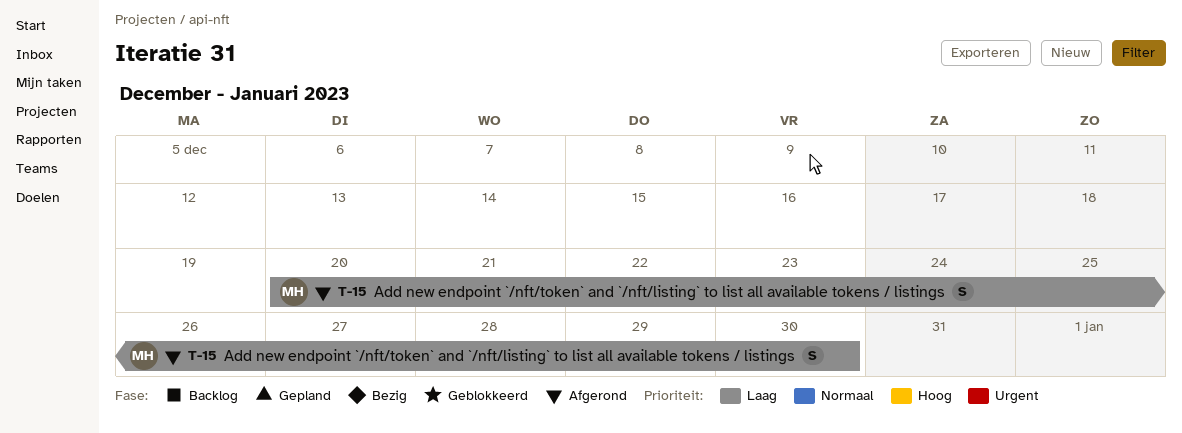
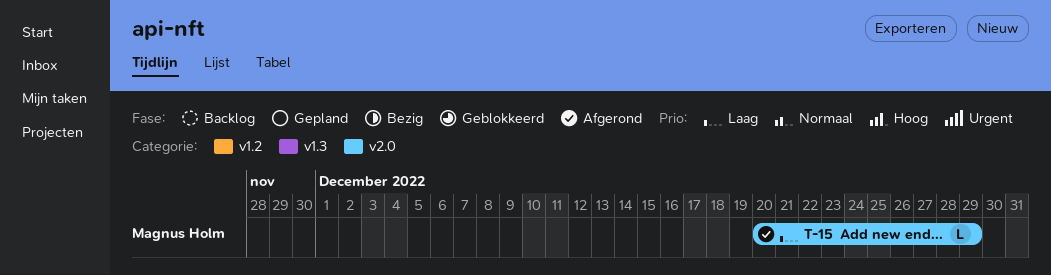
T-15, estimate: S -> L
T-15, due: Dec 30 -> Dec 29

